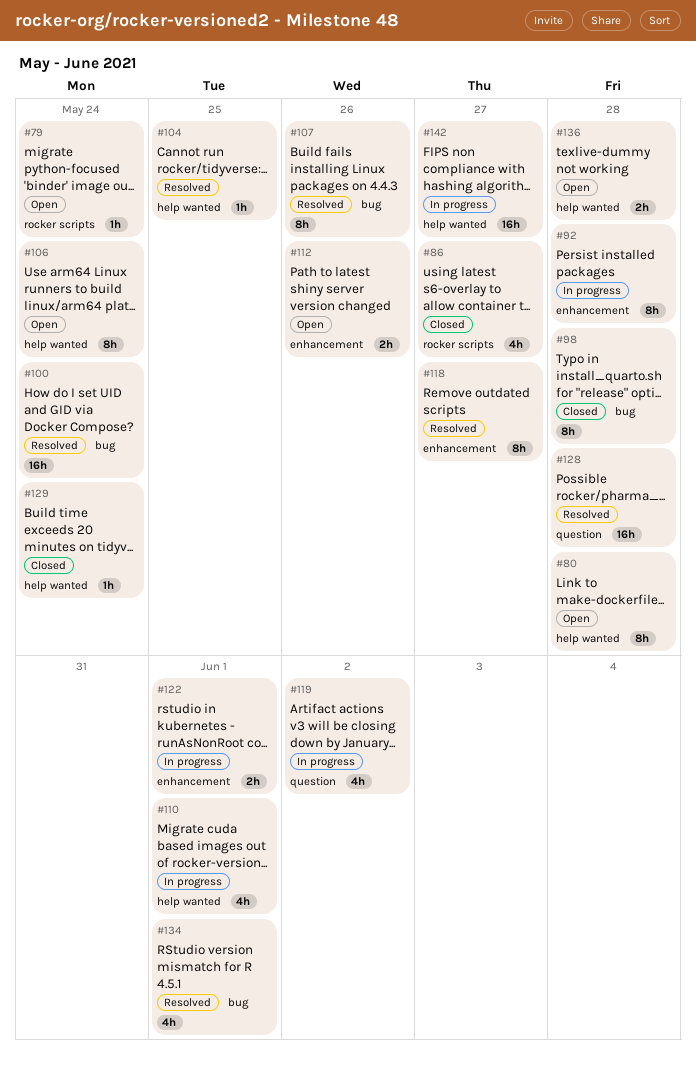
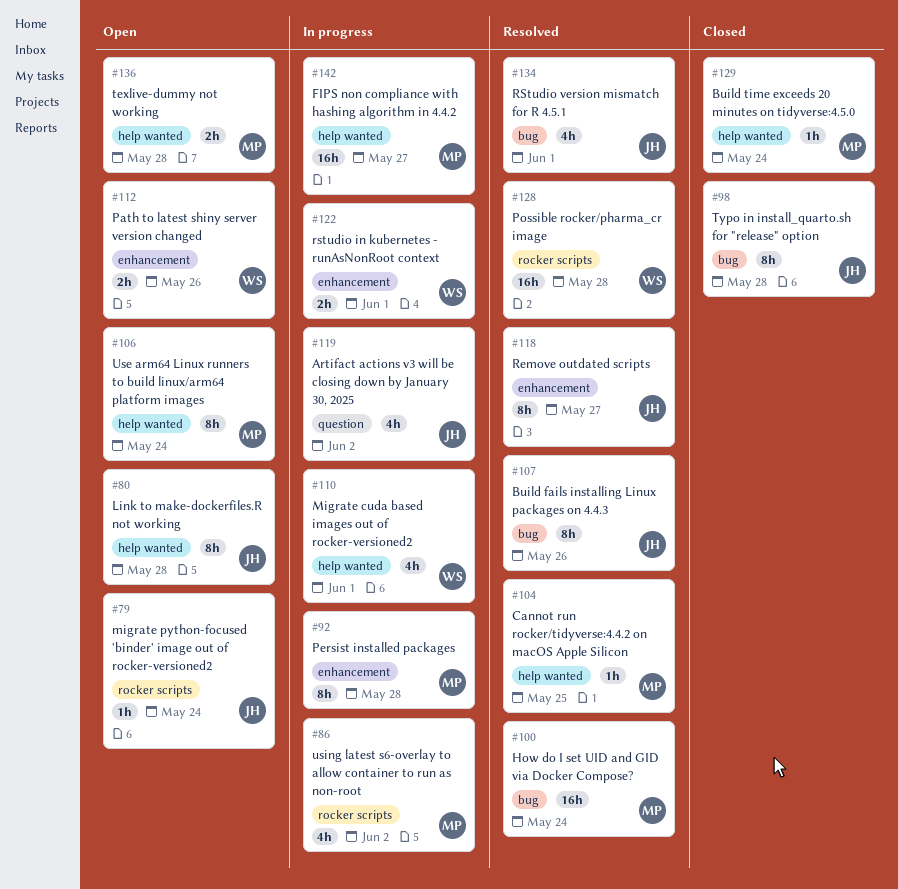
#86, status: Closed -> In progress
#86, due: May 27 -> Jun 2
#128, label: question -> rocker scripts

